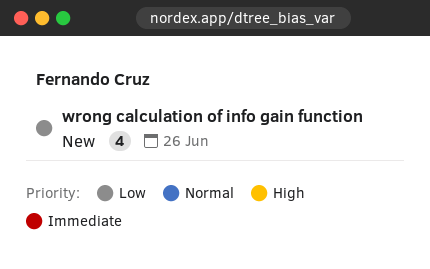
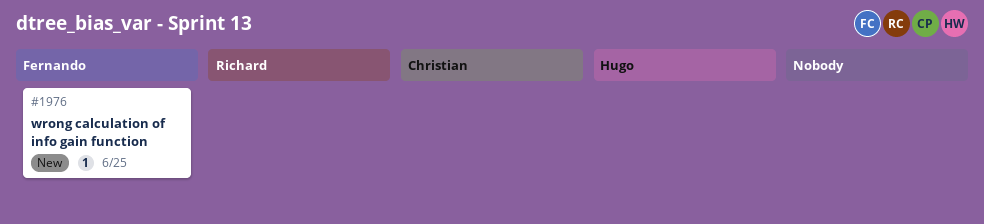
wrong calculation of info gain function, estimate: 4 -> 1
wrong calculation of info gain function, due: Jun 26 -> Jun 25

